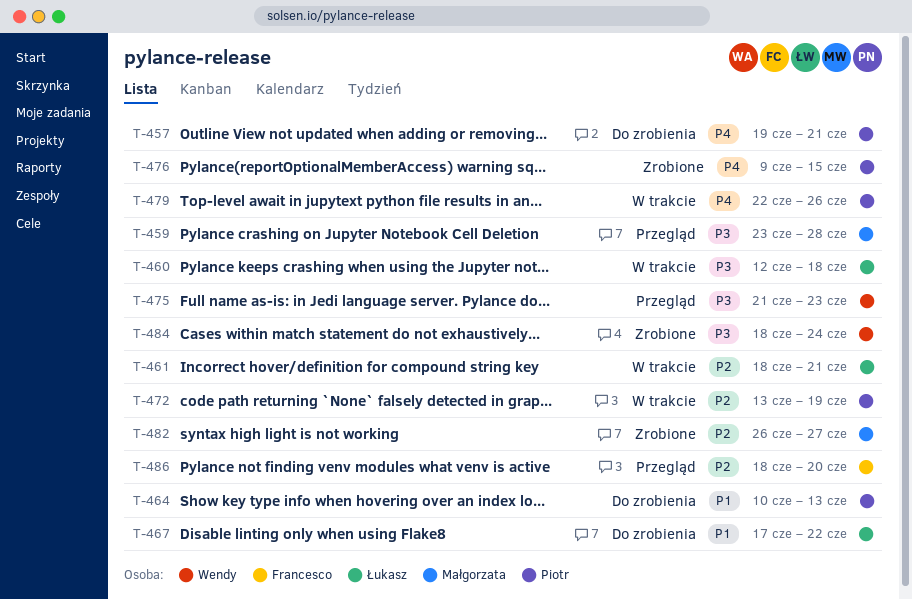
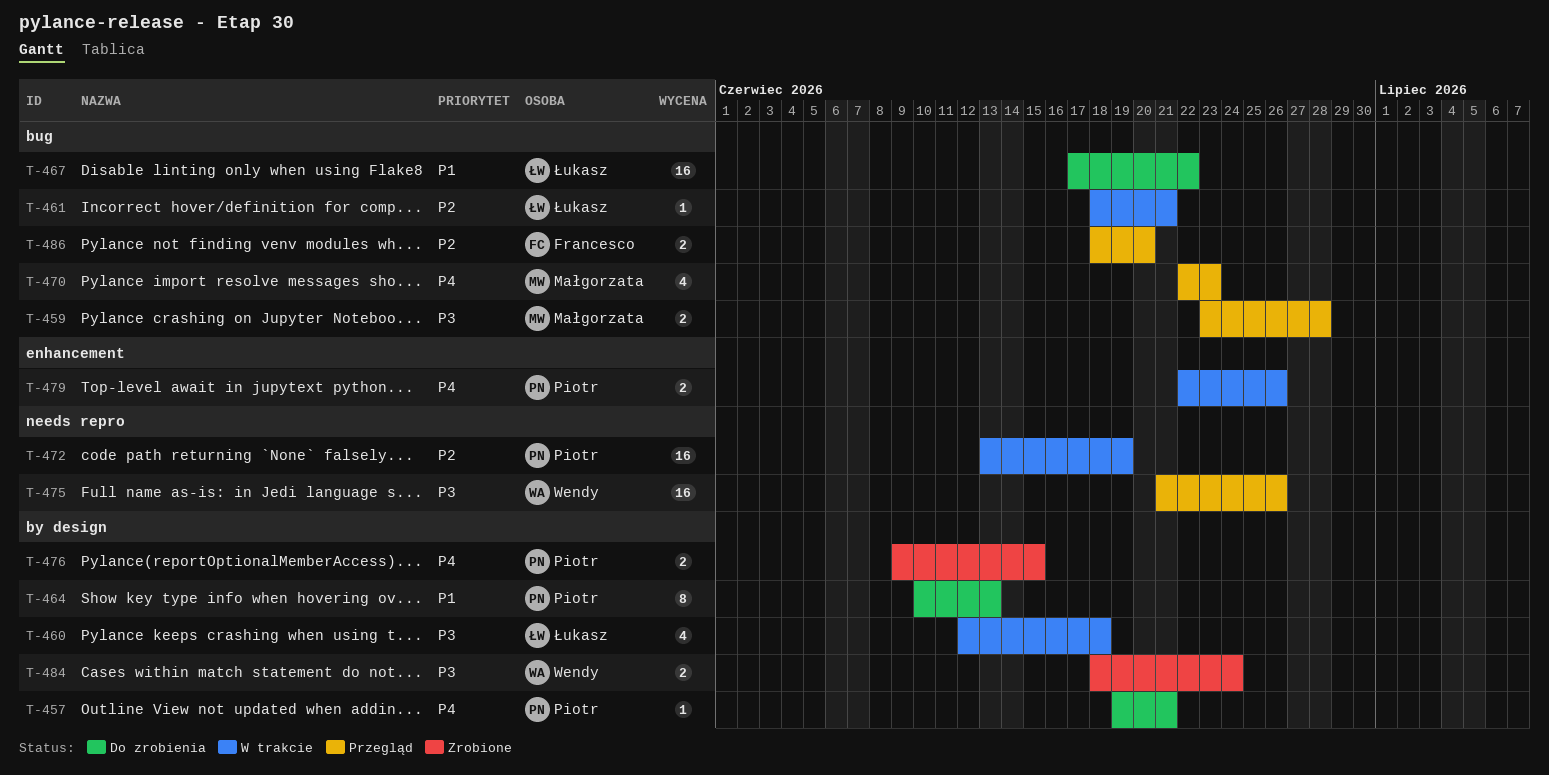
T-470: none -> present
T-475, due: Jun 23 -> Jun 26
T-482: present -> none

